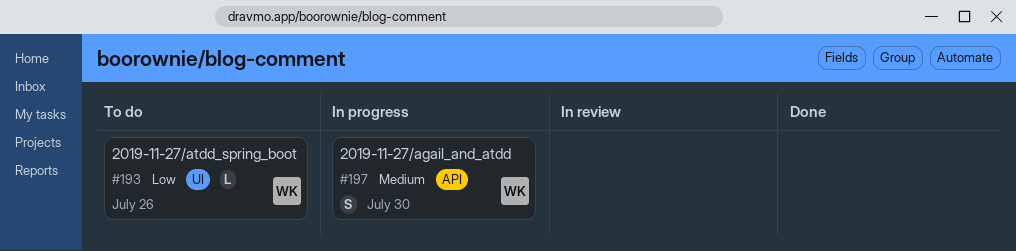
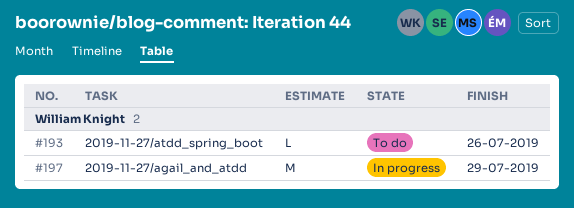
#197, estimate: S -> M
#197, due: Jul 30 -> Jul 29

